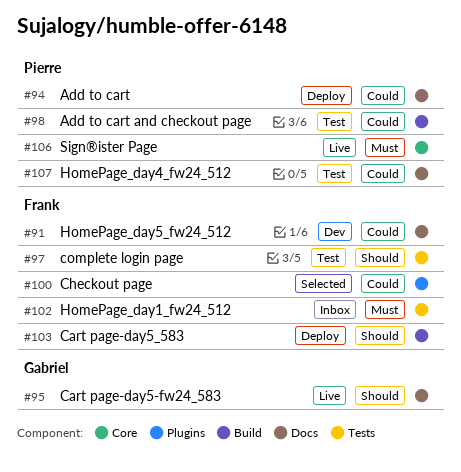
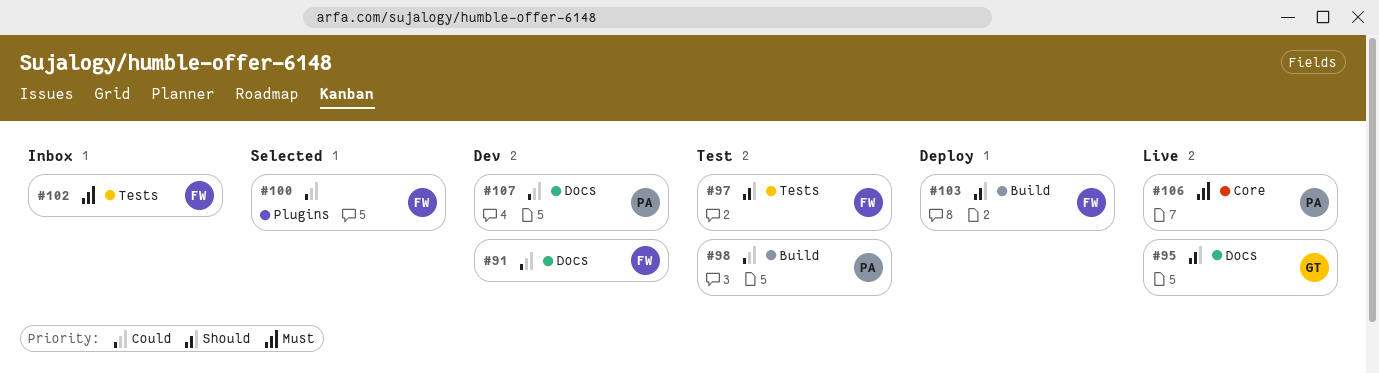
#94: present -> none
#107, status: Test -> Dev

